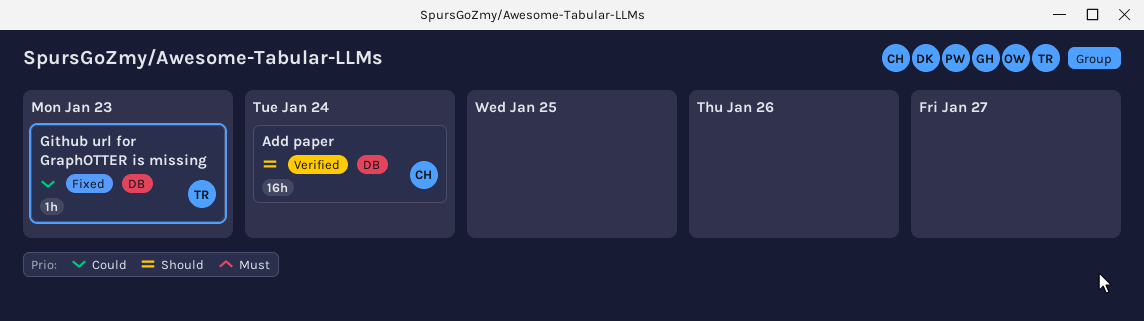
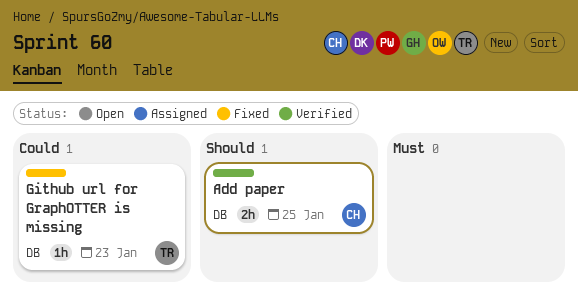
Add paper, estimate: 16h -> 2h
Add paper, due: Jan 24 -> Jan 25

